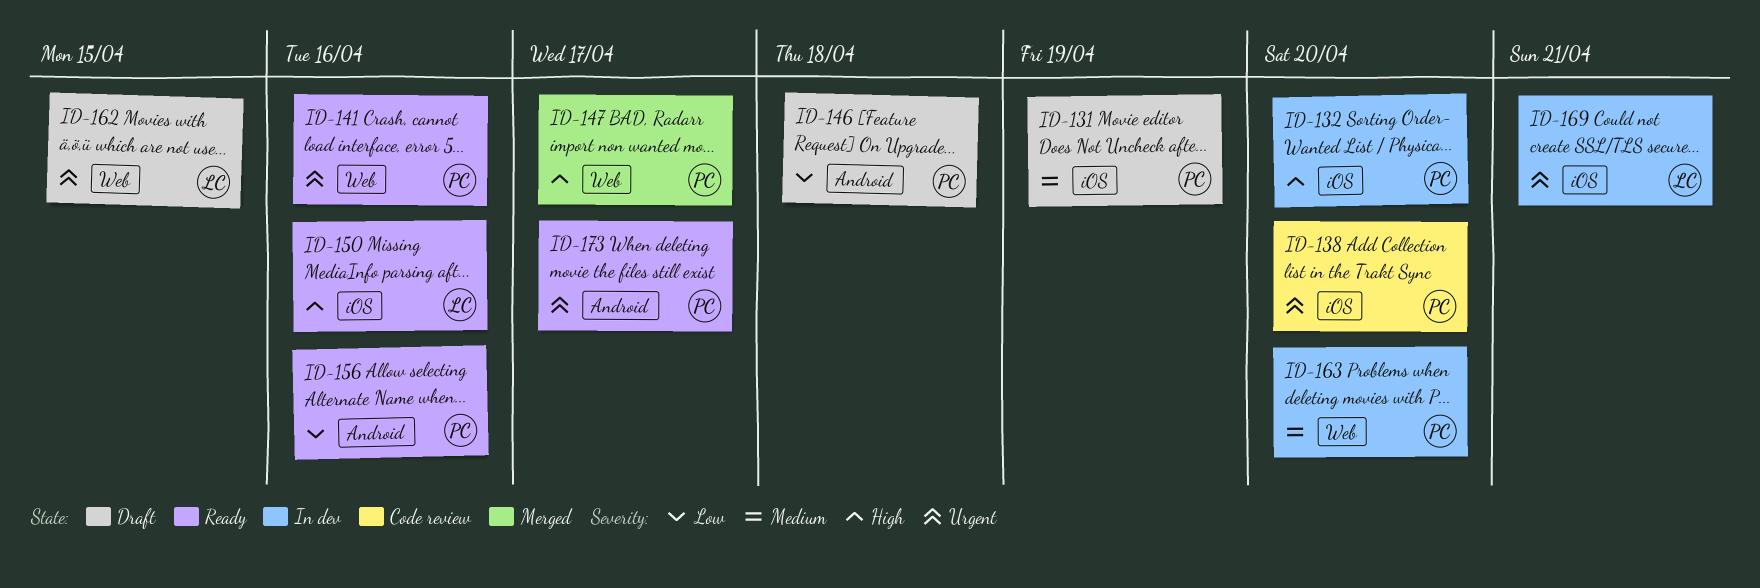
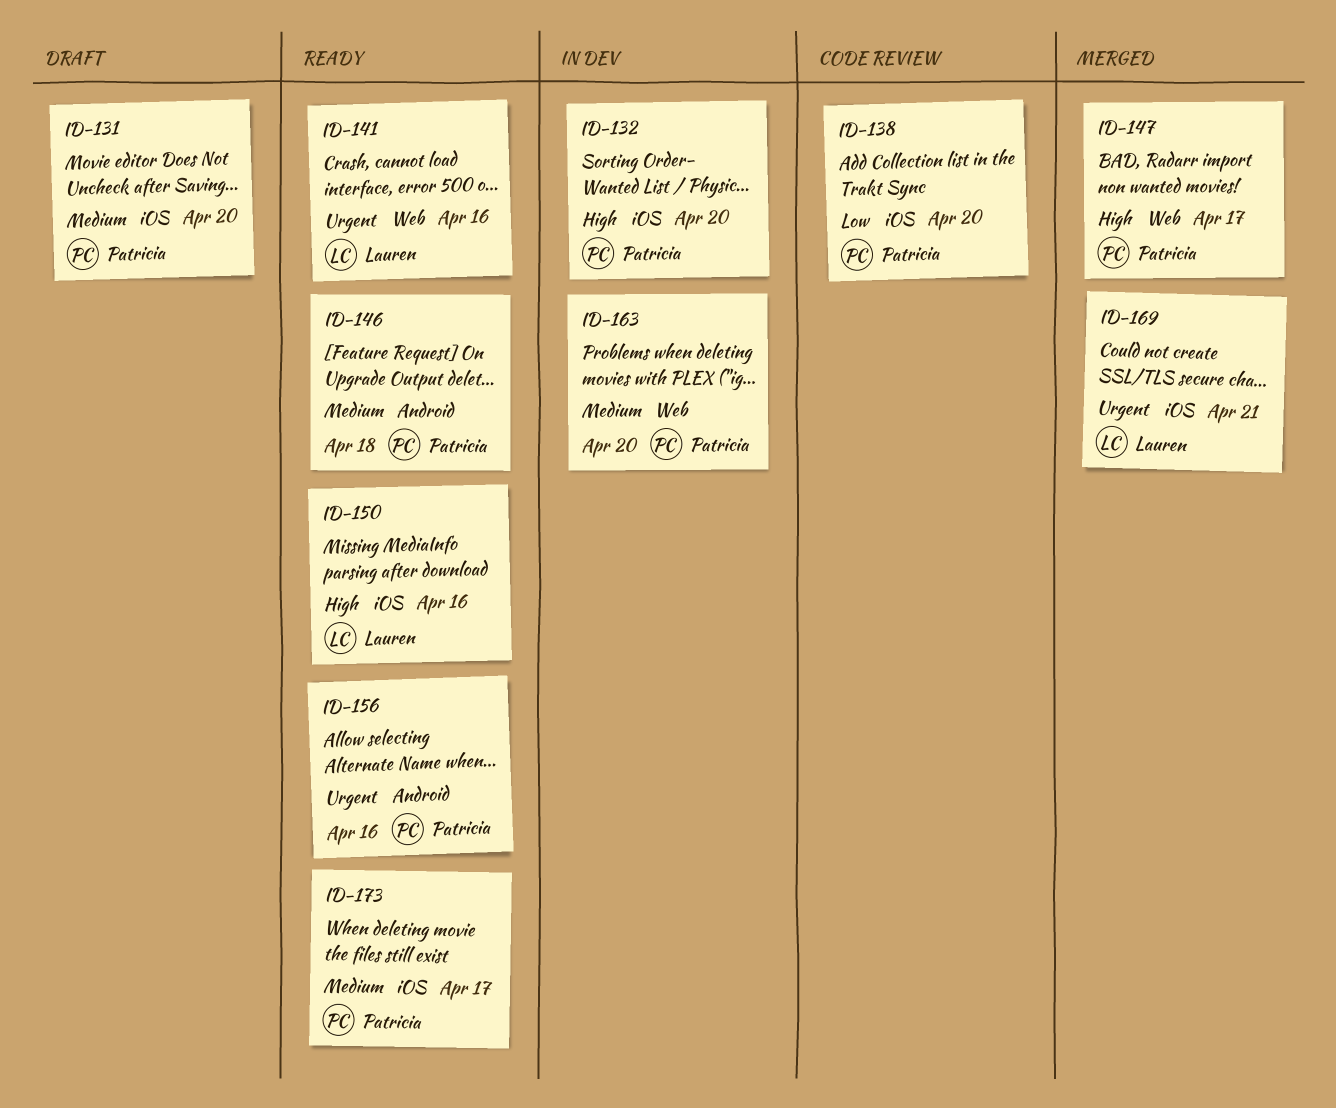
ID-131, due: Apr 19 -> Apr 20
ID-138, priority: Urgent -> Low
ID-141, owner: Patricia -> Lauren
ID-146, status: Draft -> Ready
ID-146, priority: Low -> Medium
ID-156, priority: Low -> Urgent
ID-162: present -> none
ID-169, status: In dev -> Merged
ID-173, priority: Urgent -> Medium
ID-173, label: Android -> iOS

